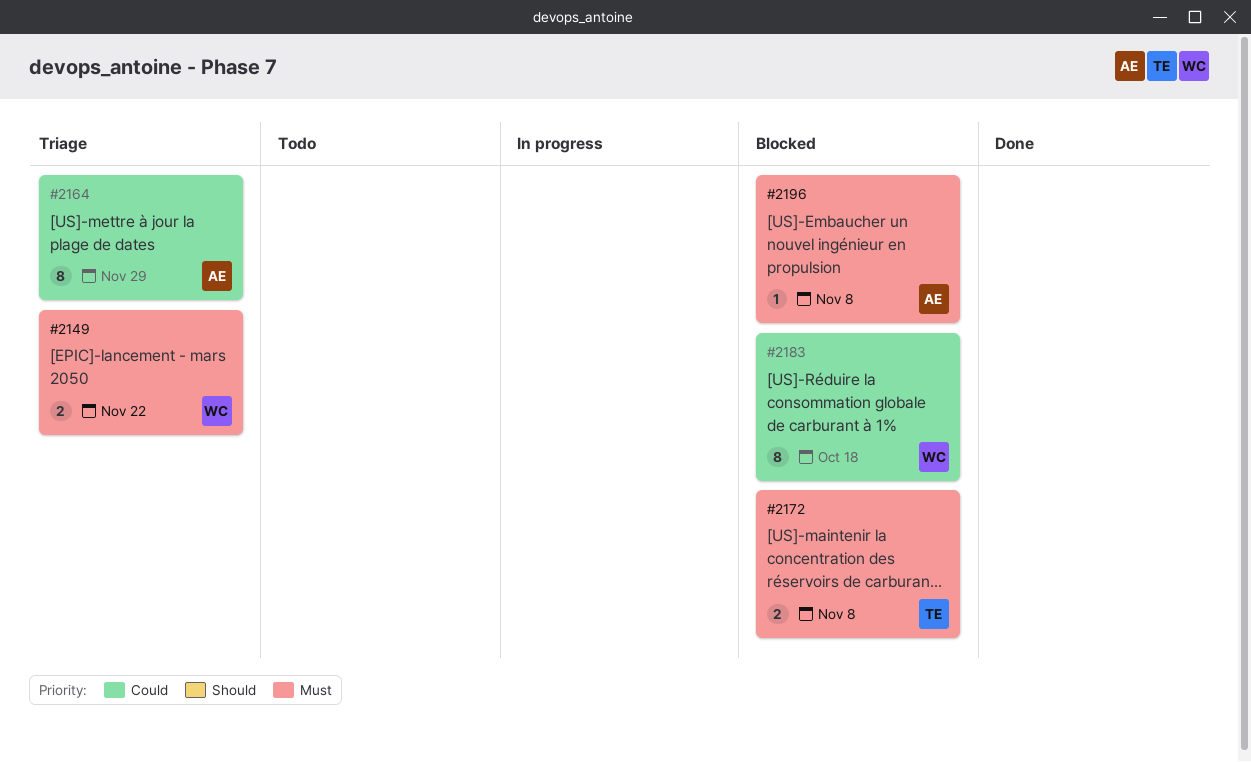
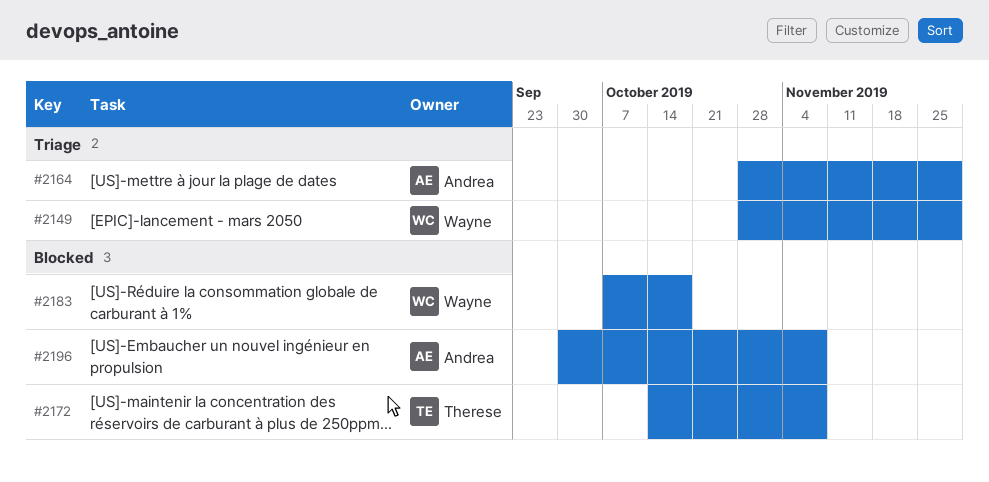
#2149, due: Nov 22 -> Nov 29

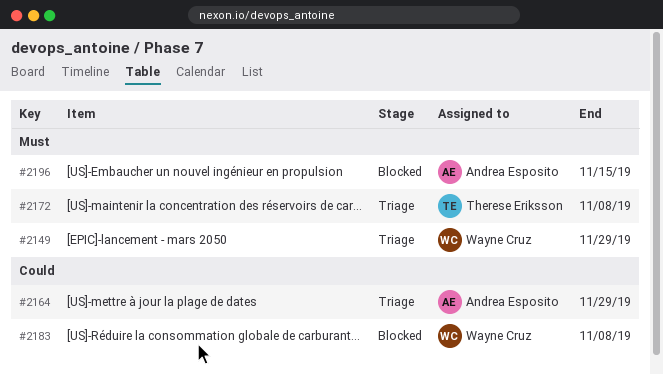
#2172, status: Blocked -> Triage
#2183, due: Oct 18 -> Nov 8
#2196, due: Nov 8 -> Nov 15

